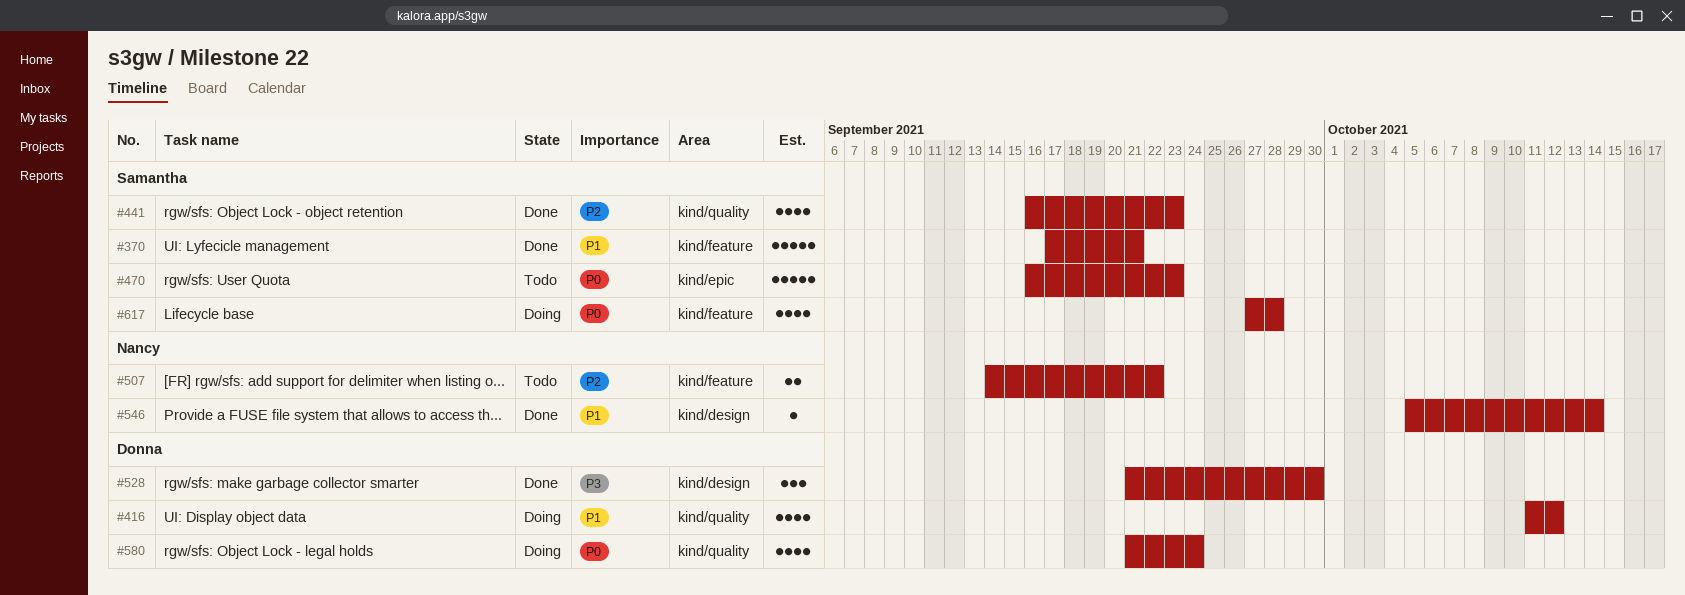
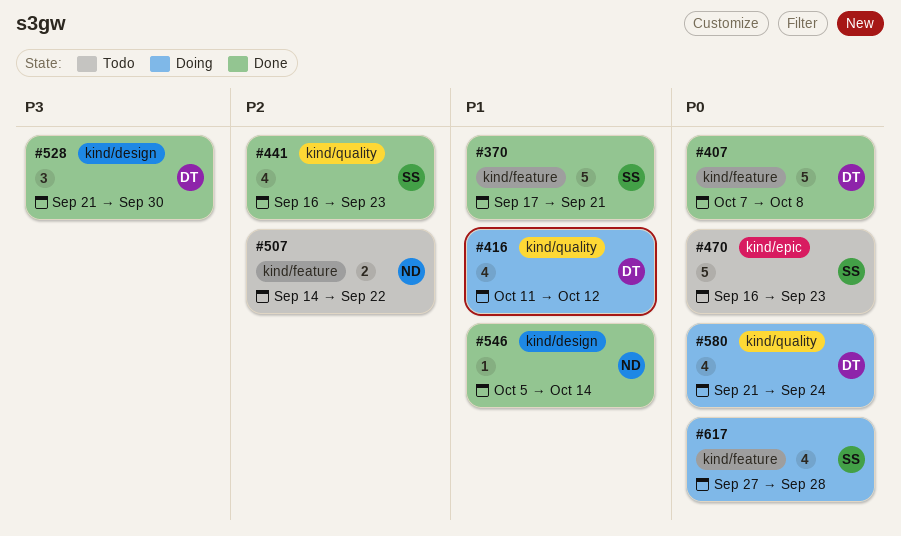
#407: none -> present

